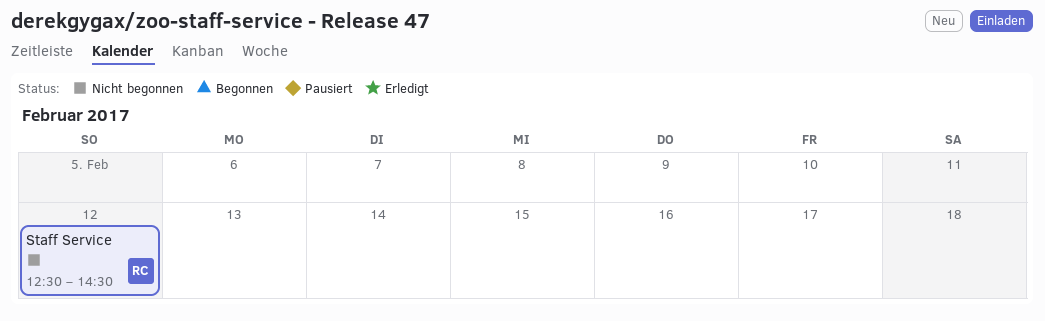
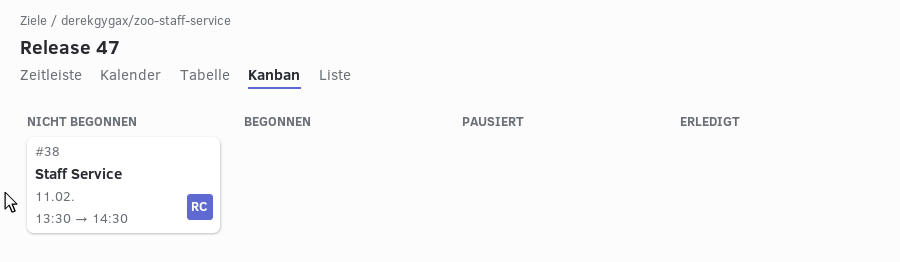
Staff Service, day: Feb 12 -> Feb 11
Staff Service, begins: 12:30 -> 13:30

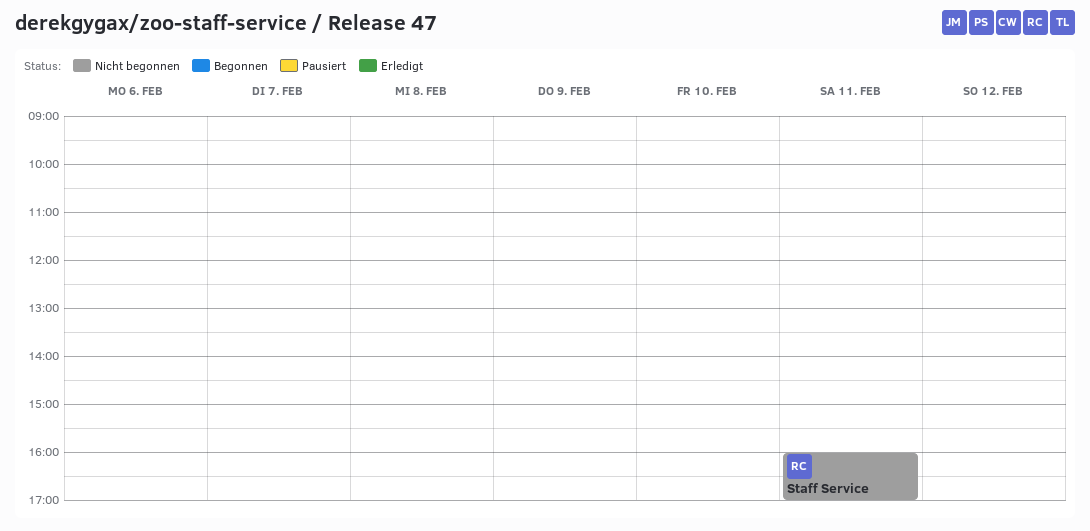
Staff Service, begins: 13:30 -> 16:00
Staff Service, ends: 14:30 -> 17:00

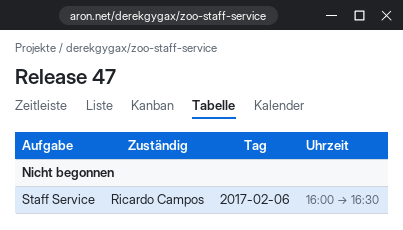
Staff Service, day: Feb 11 -> Feb 6
Staff Service, ends: 17:00 -> 16:30

